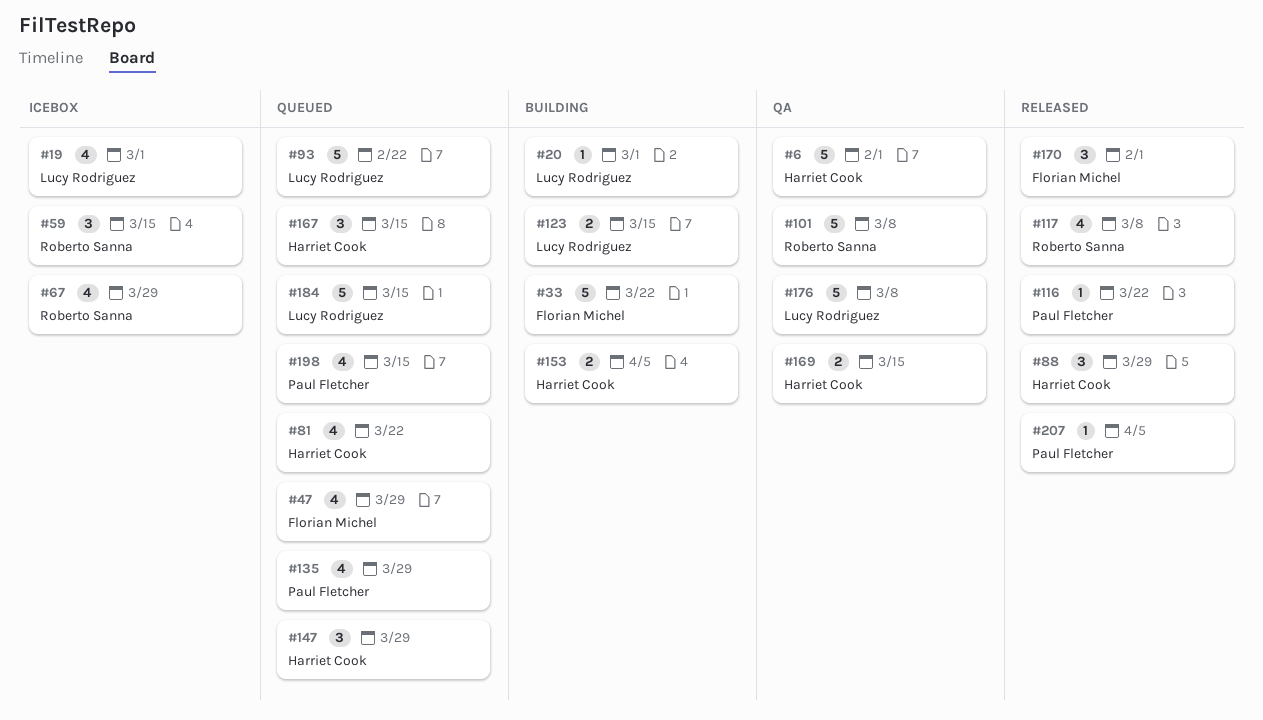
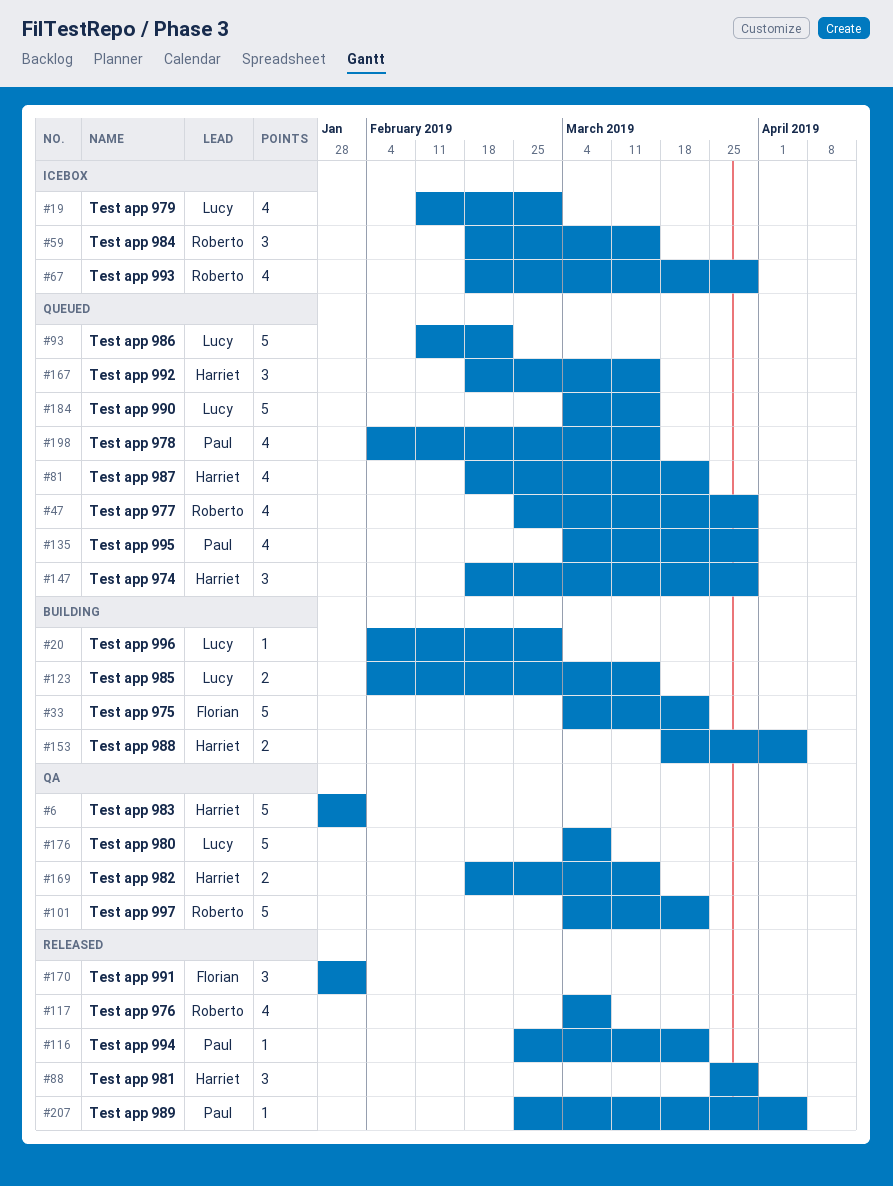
#47, owner: Florian Michel -> Roberto Sanna
#101, due: Mar 8 -> Mar 22

